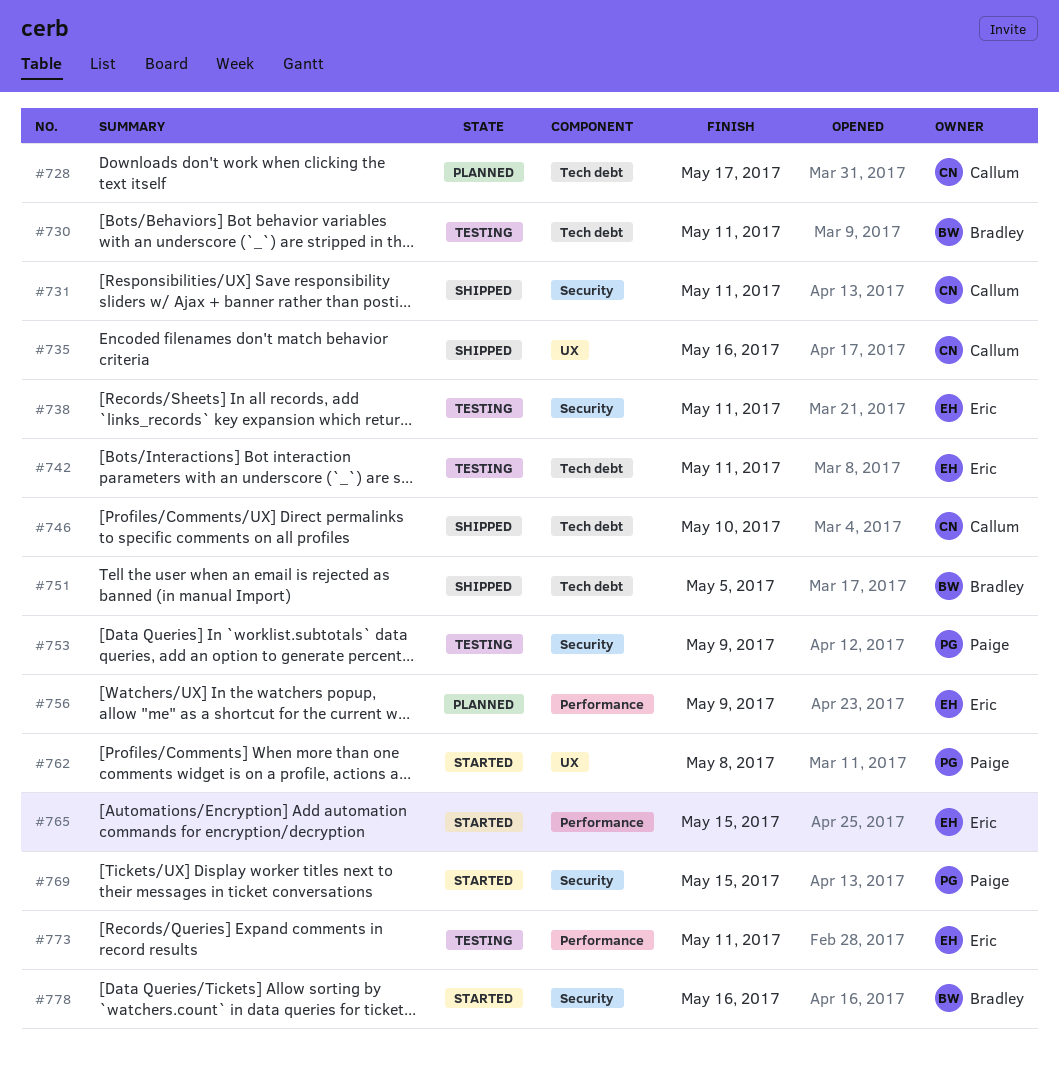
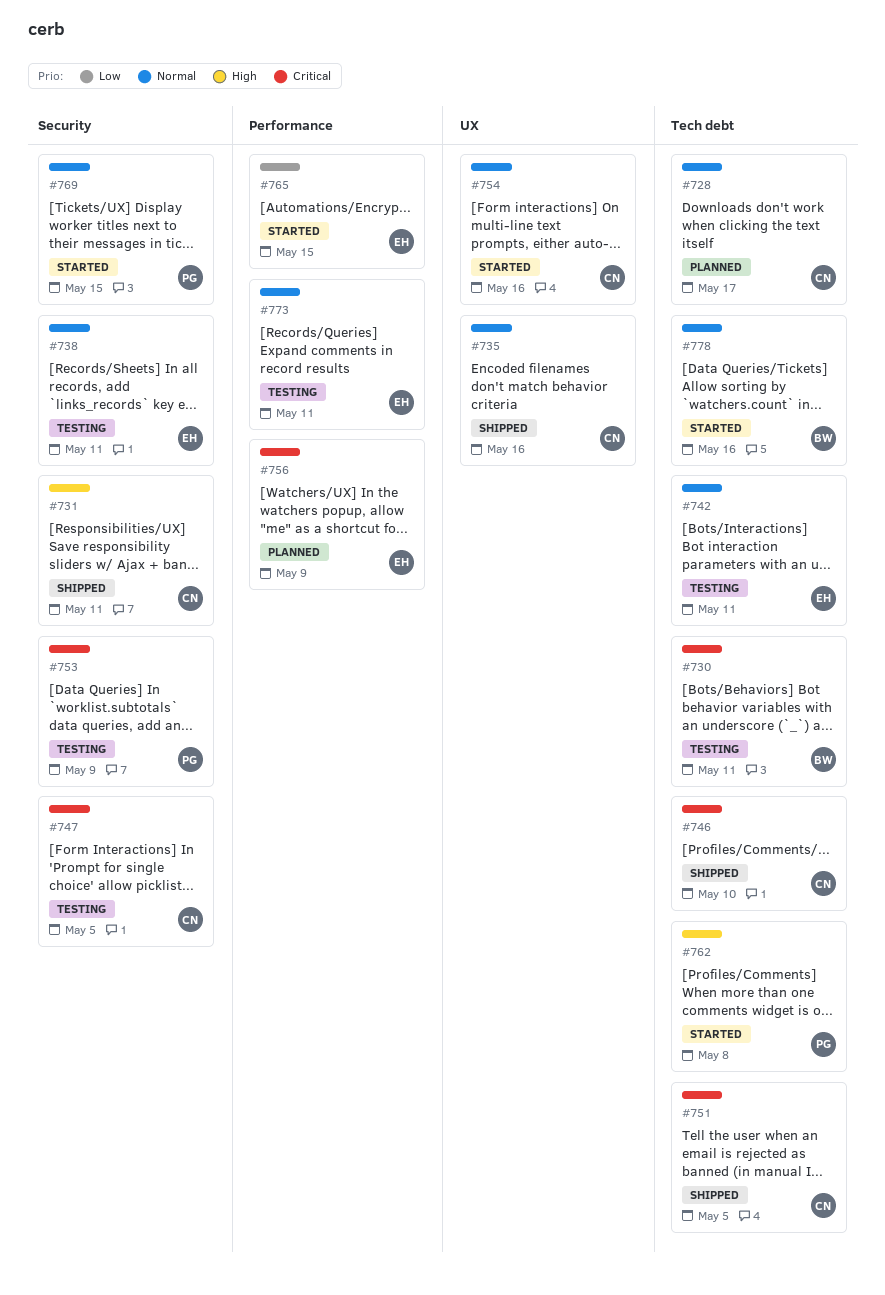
#747: none -> present
#751, owner: Bradley -> Callum
#754: none -> present
#762, label: UX -> Tech debt
#778, label: Security -> Tech debt

